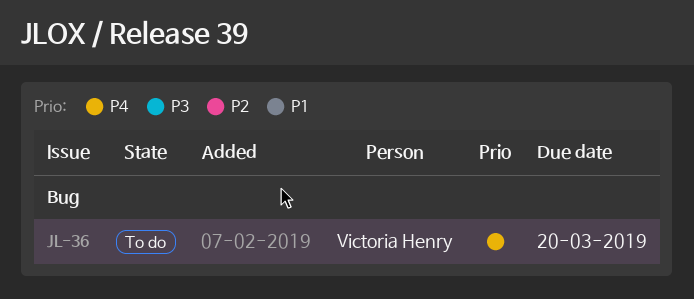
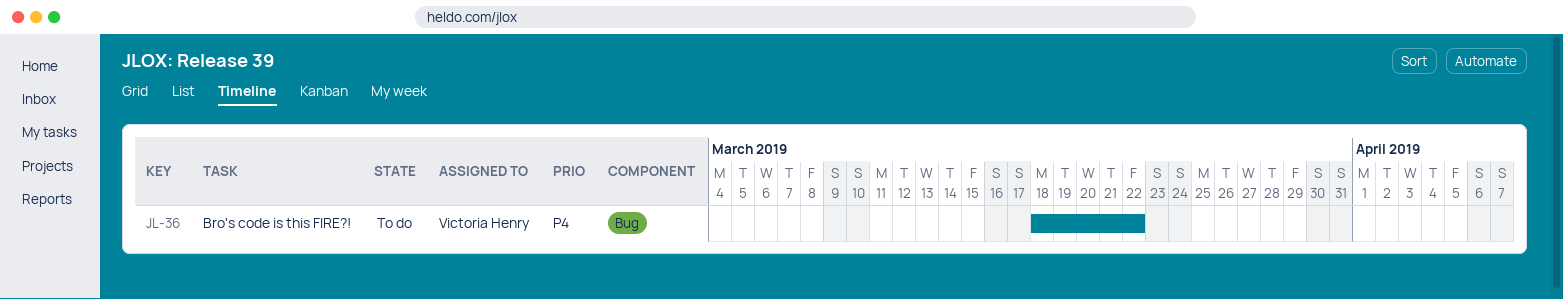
JL-36, due: Mar 20 -> Mar 22

